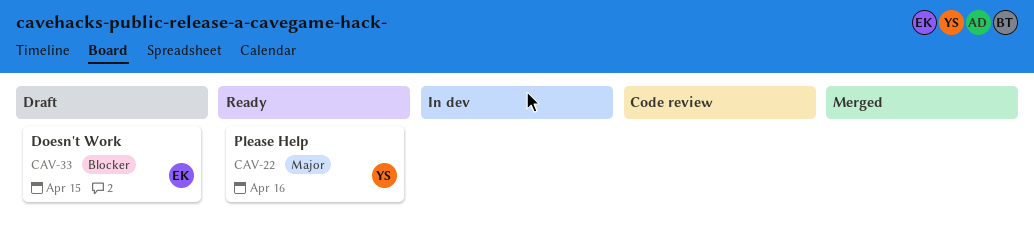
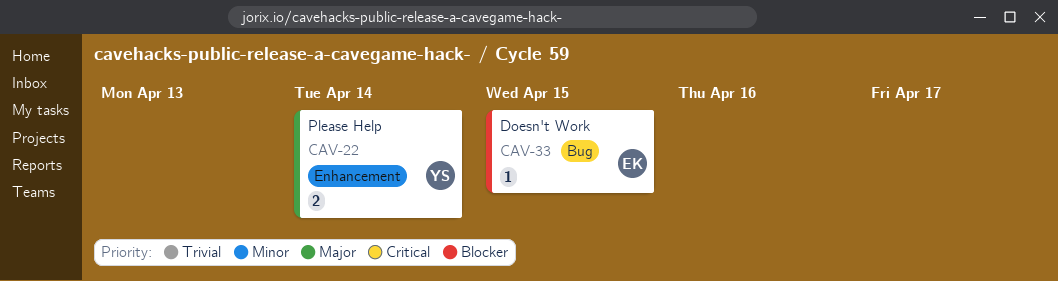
CAV-22, due: Apr 16 -> Apr 14

